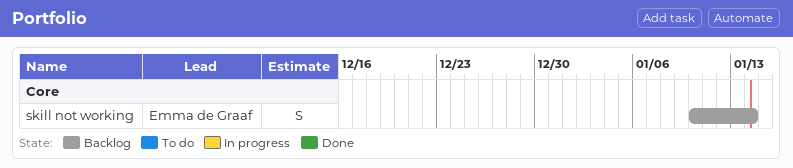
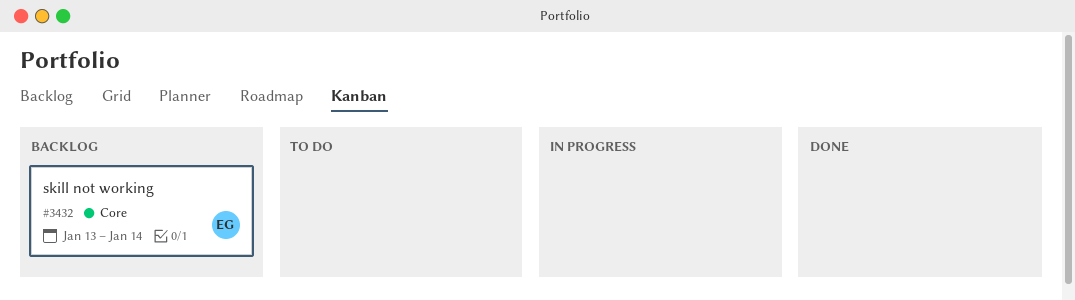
skill not working, start: Jan 10 -> Jan 13

